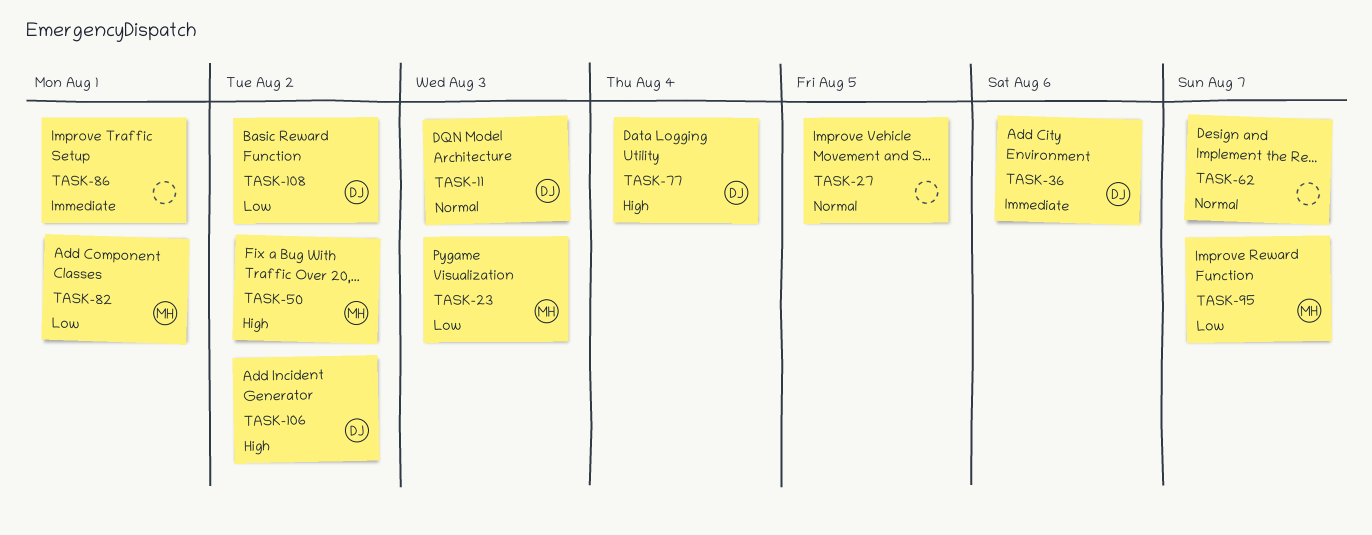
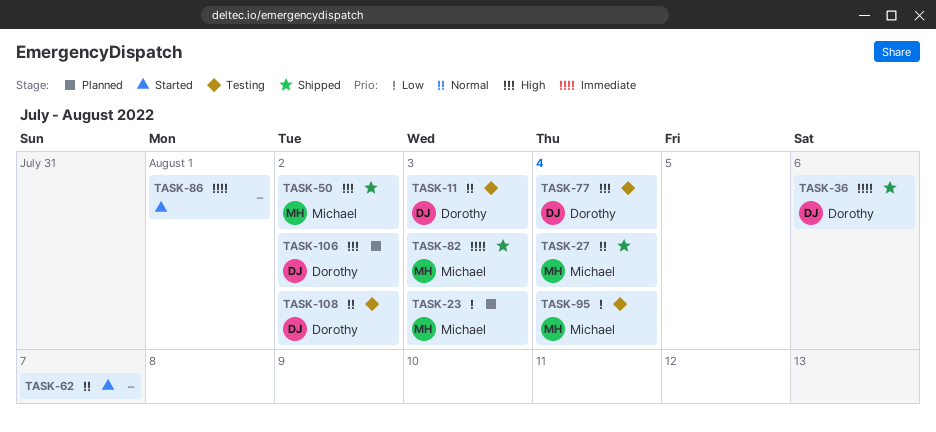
TASK-27, owner: none -> Michael
TASK-27, due: Aug 5 -> Aug 4
TASK-82, priority: Low -> Immediate
TASK-82, due: Aug 1 -> Aug 3
TASK-95, due: Aug 7 -> Aug 4
TASK-108, priority: Low -> Normal

